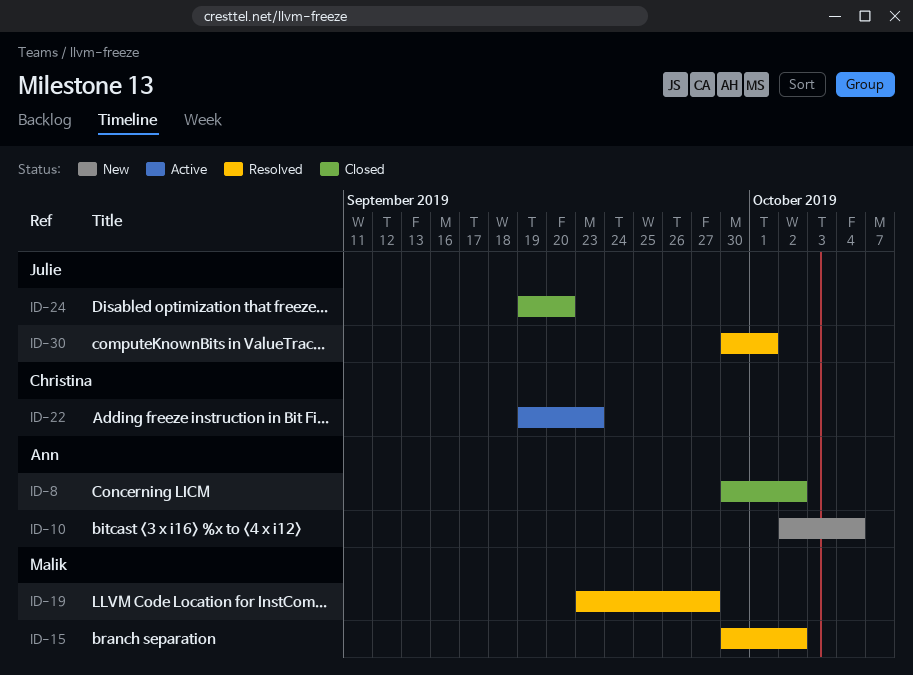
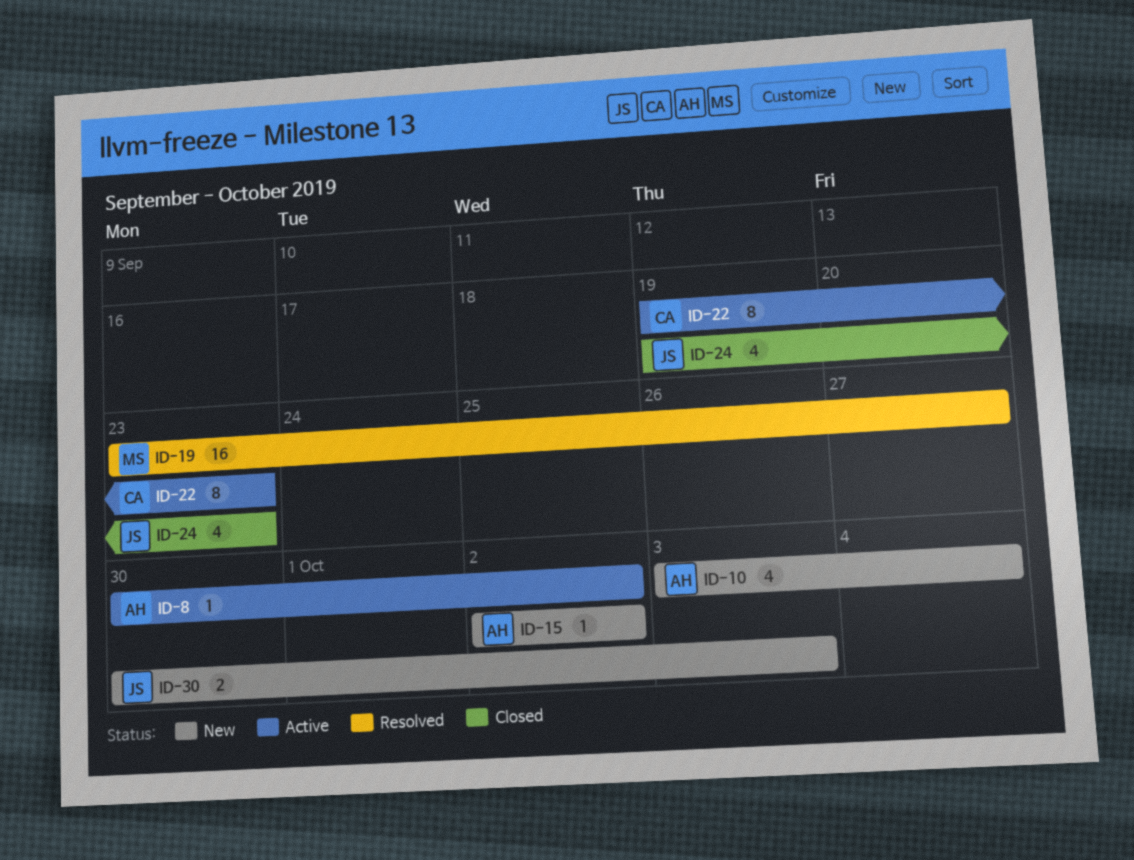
ID-8, status: Closed -> Active
ID-10, start: Oct 2 -> Oct 3
ID-15, status: Resolved -> New
ID-15, owner: Malik -> Ann
ID-15, start: Sep 30 -> Oct 2
ID-24, due: Sep 20 -> Sep 23
ID-30, status: Resolved -> New
ID-30, due: Oct 1 -> Oct 3

